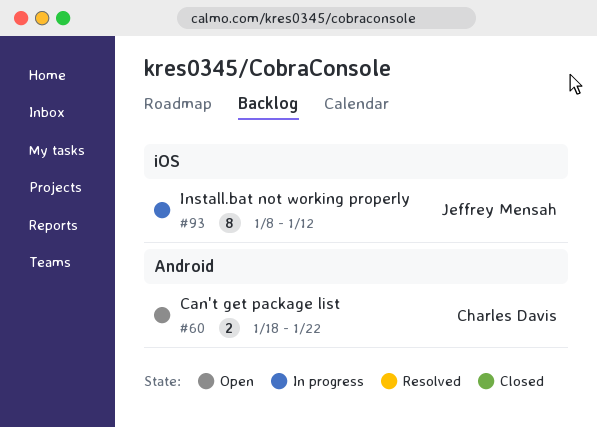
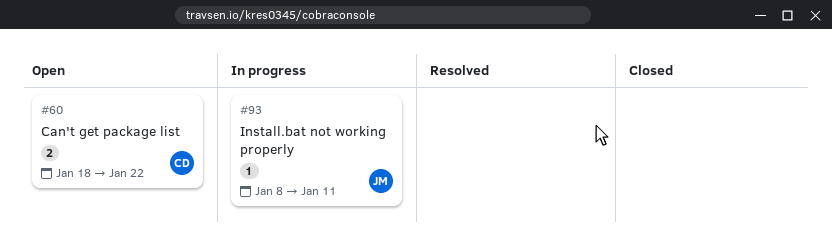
#93, estimate: 8 -> 1
#93, due: Jan 12 -> Jan 11

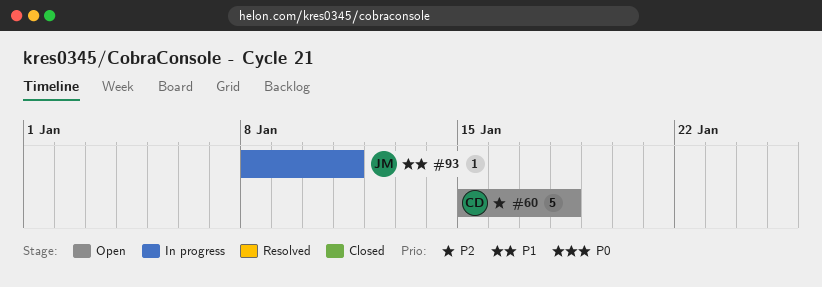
#60, estimate: 2 -> 5
#60, start: Jan 18 -> Jan 15
#60, due: Jan 22 -> Jan 18

